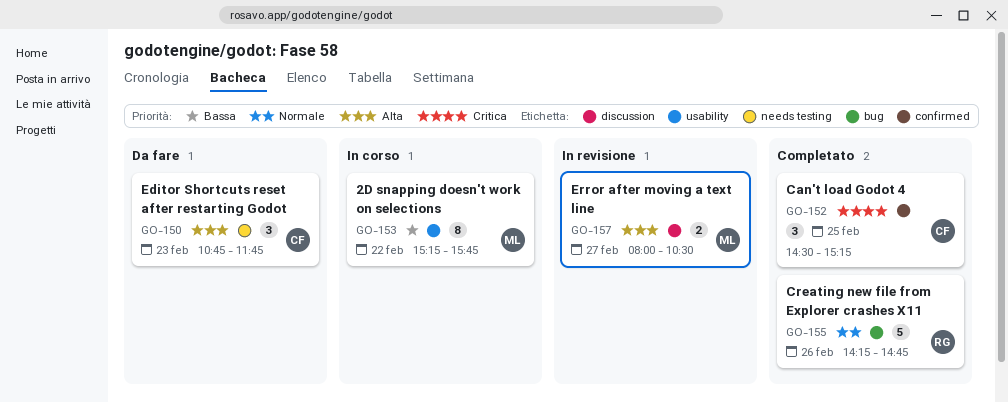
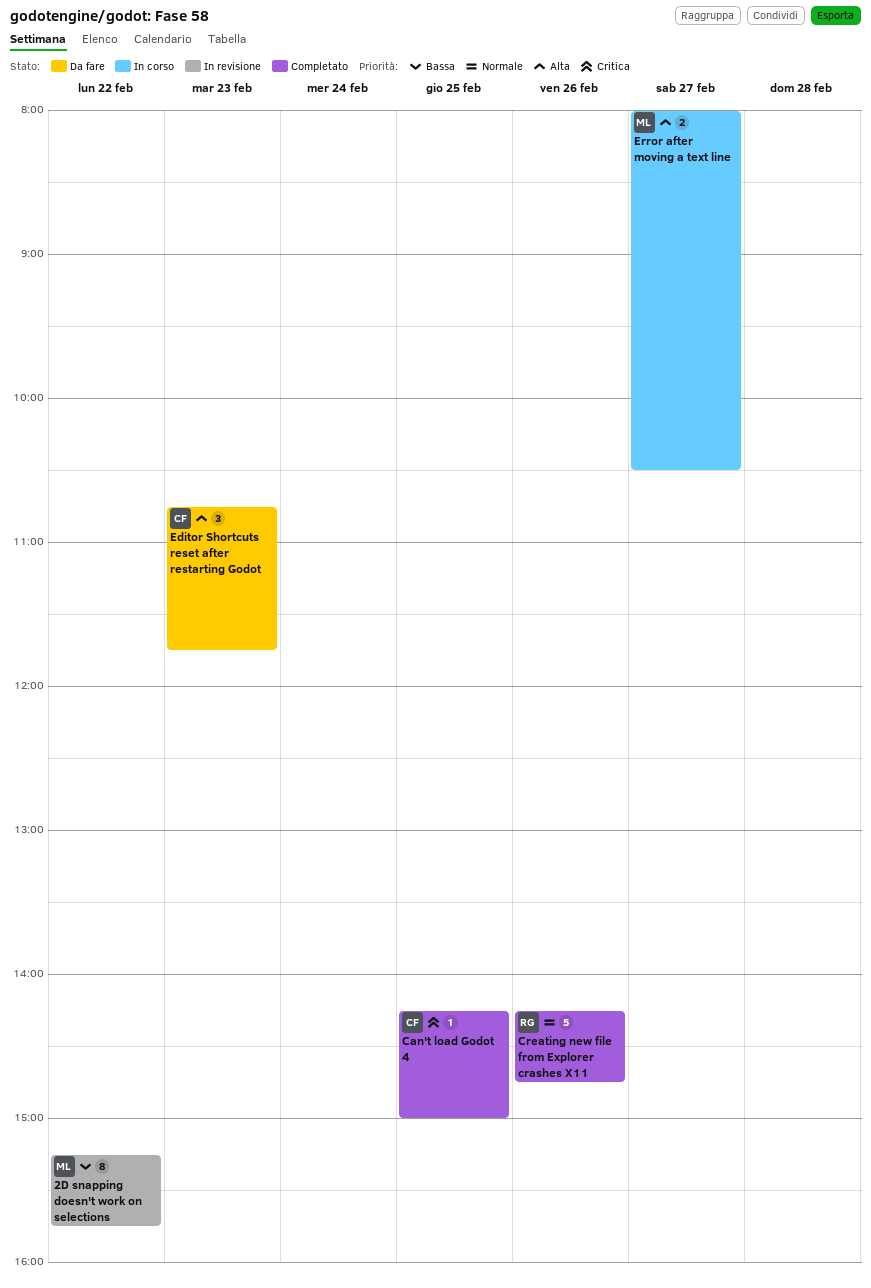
2D snapping doesn't work on selections, status: In corso -> In revisione
Can't load Godot 4, estimate: 3 -> 1
Can't load Godot 4, begins: 14:30 -> 14:15
Can't load Godot 4, ends: 15:15 -> 15:00
Error after moving a text line, status: In revisione -> In corso

